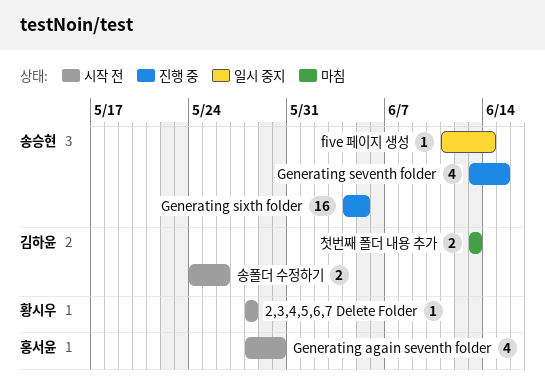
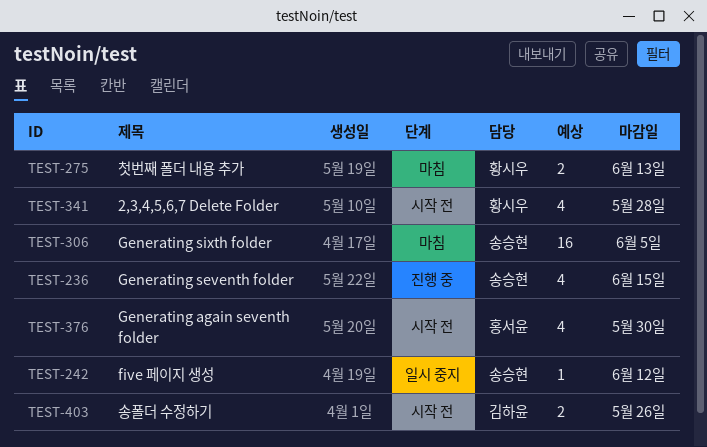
2,3,4,5,6,7 Delete Folder, estimate: 1 -> 4
five 페이지 생성, due: Jun 14 -> Jun 12
Generating sixth folder, status: 진행 중 -> 마침
첫번째 폴더 내용 추가, owner: 김하윤 -> 황시우

